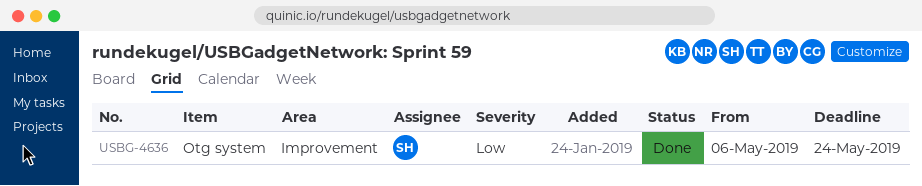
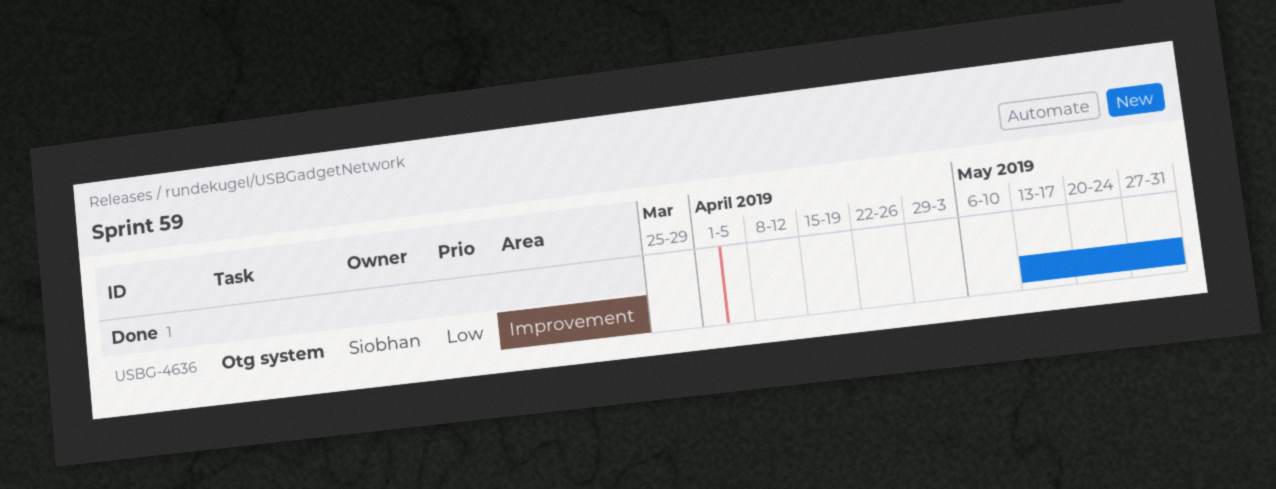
USBG-4636, start: May 6 -> May 13
USBG-4636, due: May 24 -> May 31

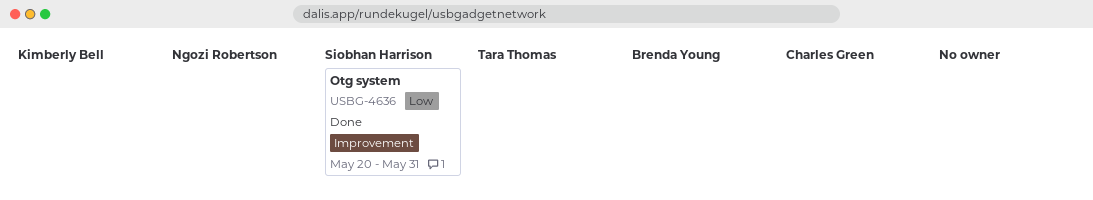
USBG-4636, start: May 13 -> May 20

